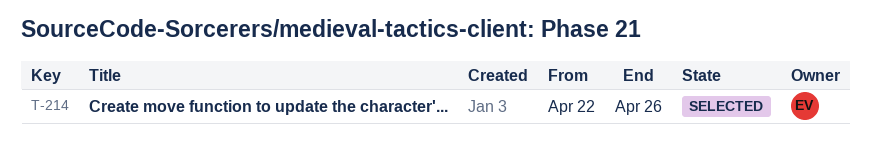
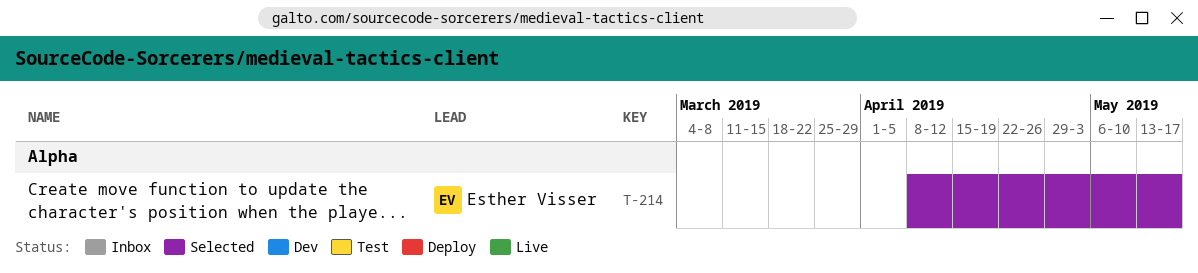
T-214, start: Apr 22 -> Apr 8
T-214, due: Apr 26 -> May 17

